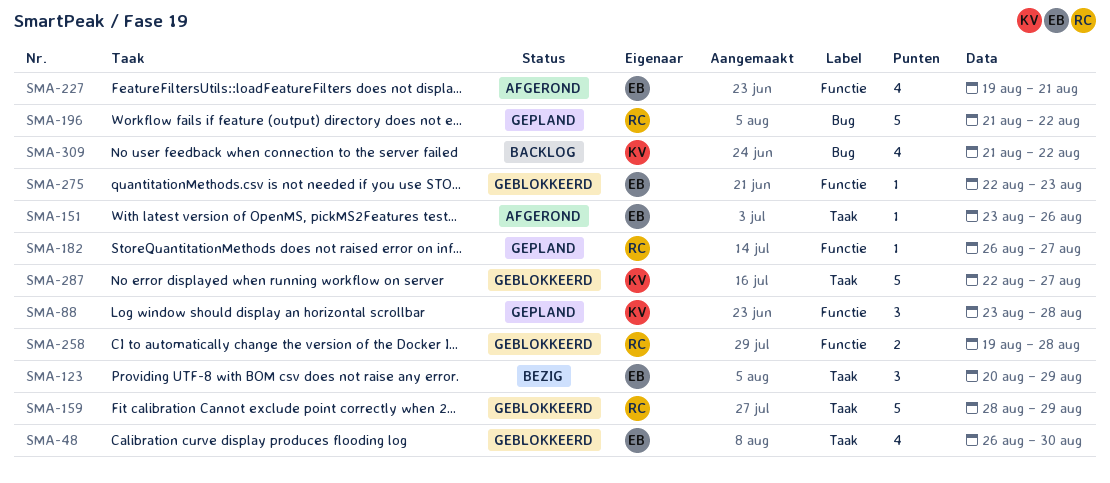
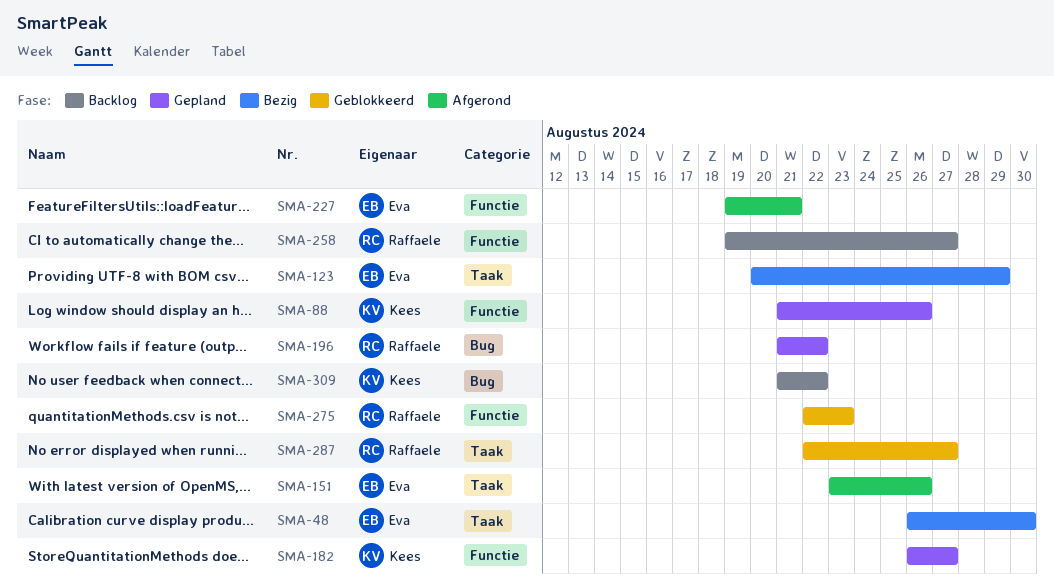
SMA-48, status: Geblokkeerd -> Bezig
SMA-88, start: Aug 23 -> Aug 21
SMA-88, due: Aug 28 -> Aug 26
SMA-159: present -> none
SMA-182, owner: Raffaele -> Kees
SMA-258, status: Geblokkeerd -> Backlog
SMA-258, due: Aug 28 -> Aug 27
SMA-275, owner: Eva -> Raffaele
SMA-287, owner: Kees -> Raffaele

